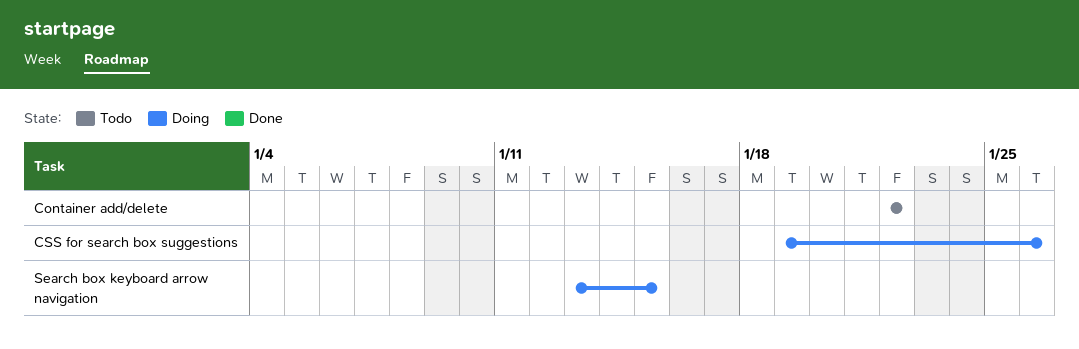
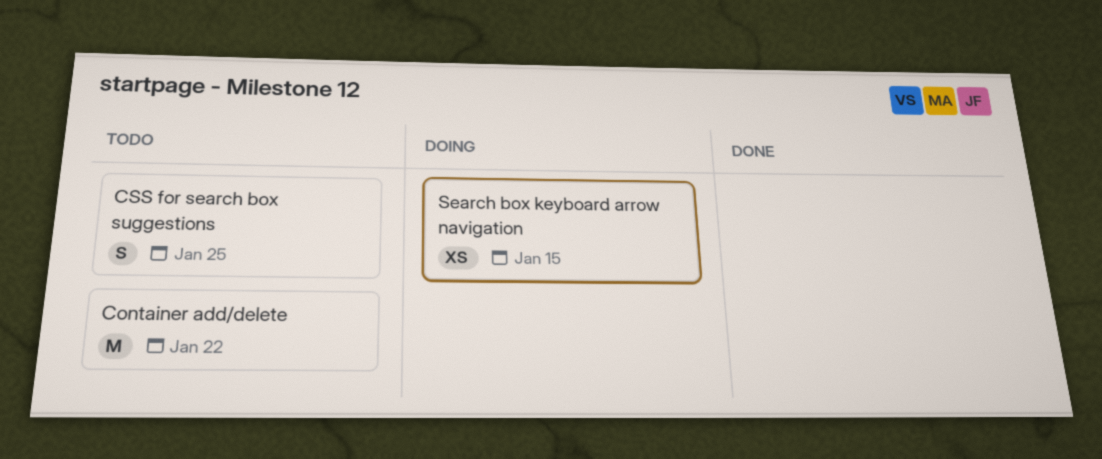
CSS for search box suggestions, status: Doing -> Todo
CSS for search box suggestions, due: Jan 26 -> Jan 25

